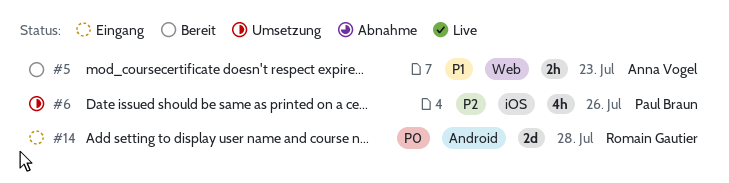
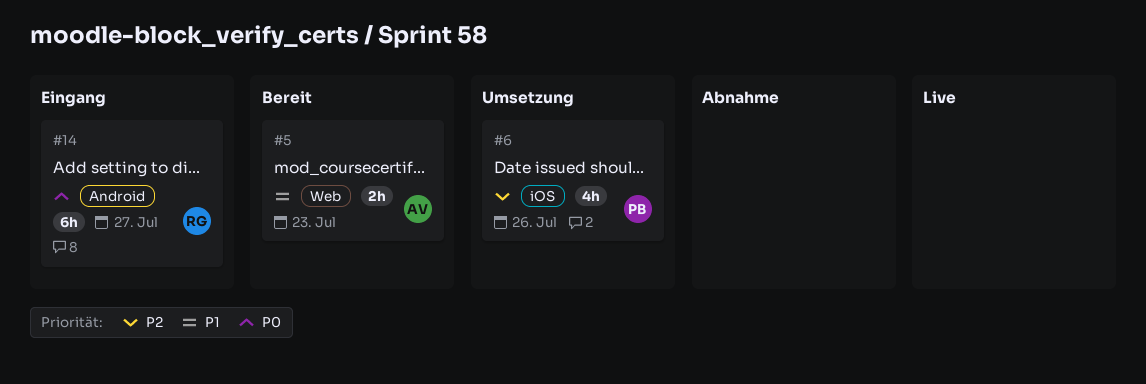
#14, estimate: 2d -> 6h
#14, due: Jul 28 -> Jul 27

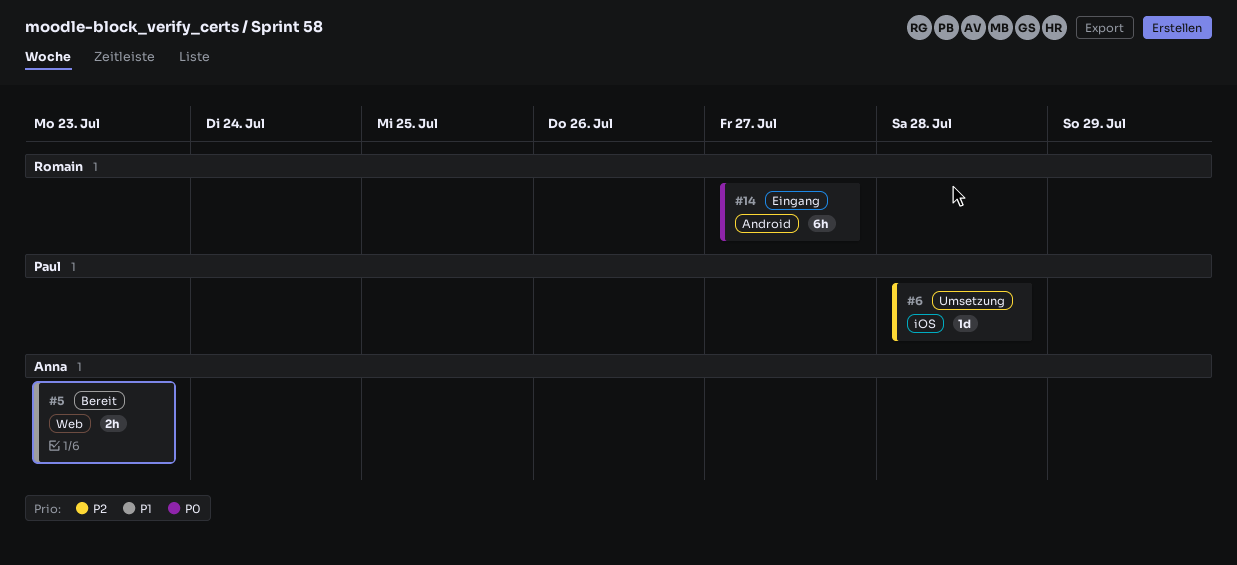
#6, estimate: 4h -> 1d
#6, due: Jul 26 -> Jul 28

